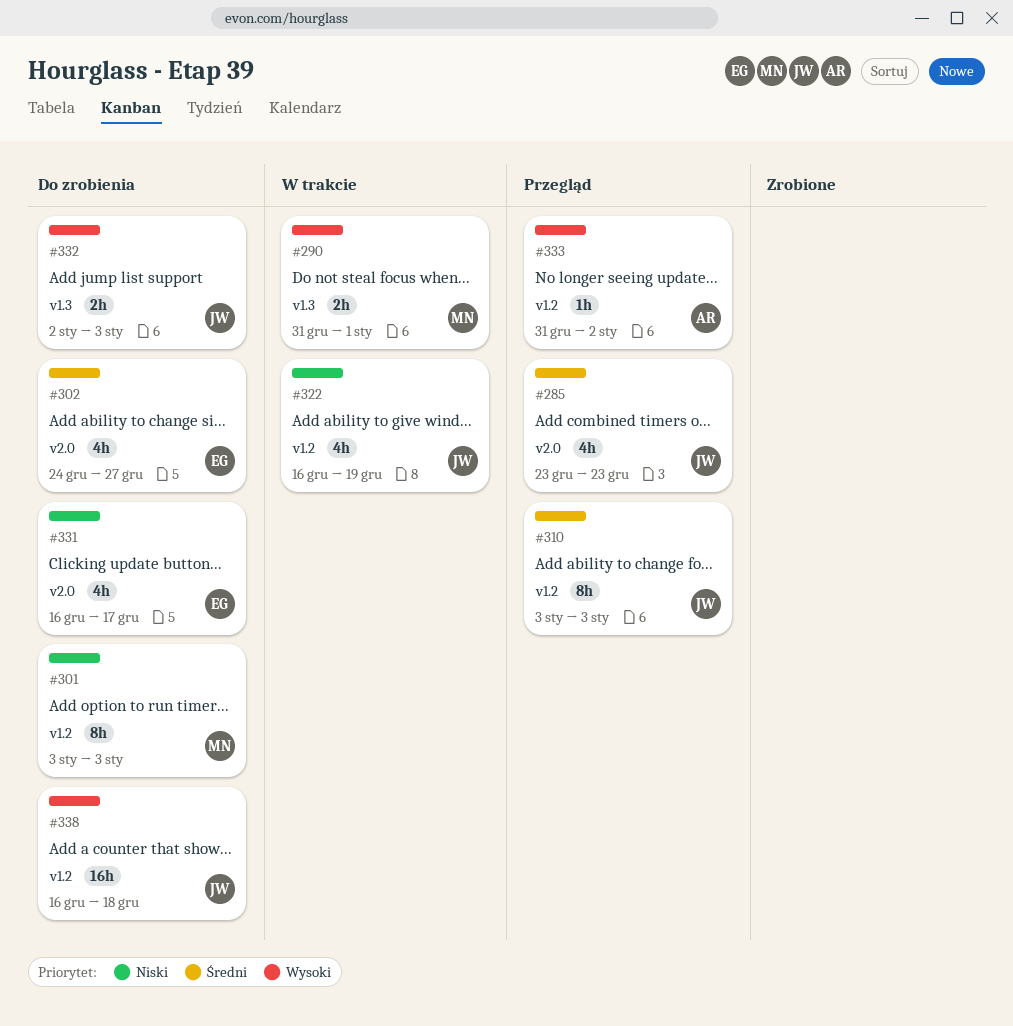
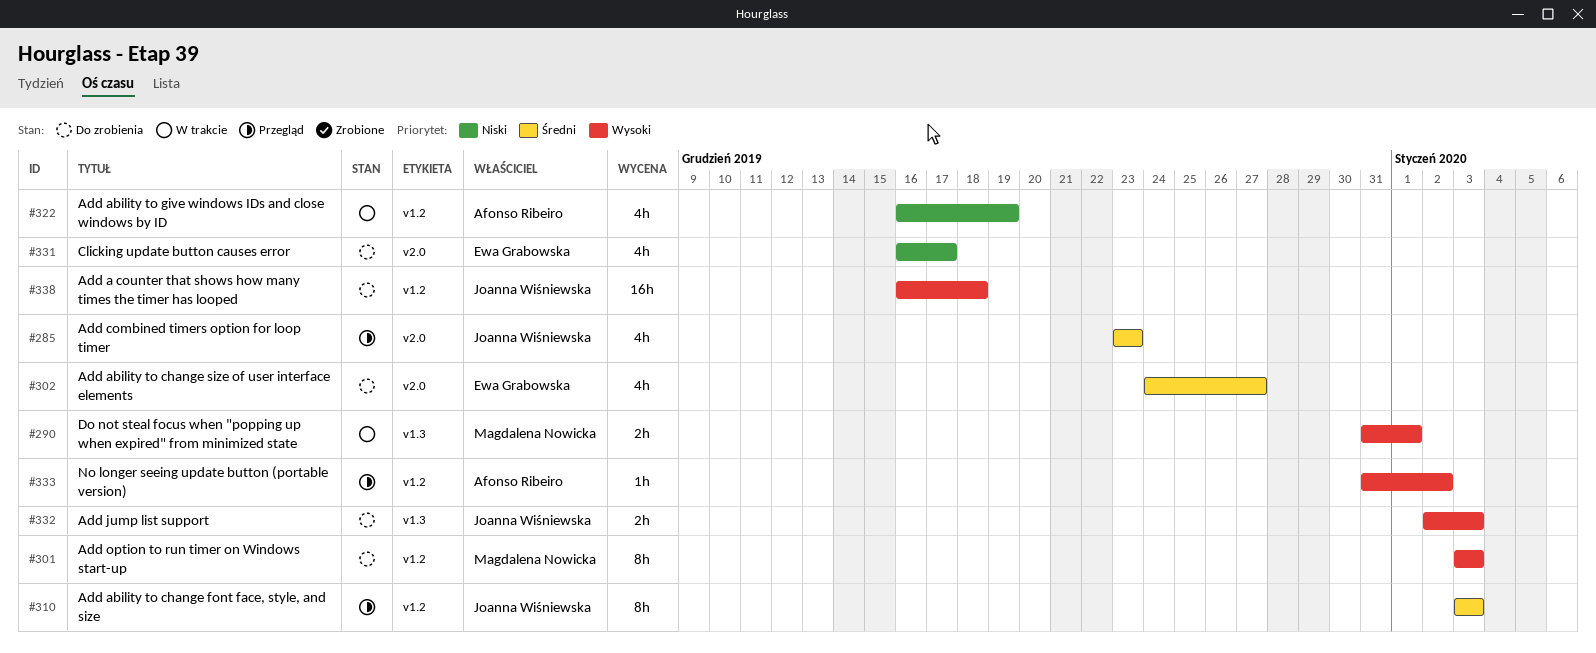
#301, priority: Niski -> Wysoki
#322, owner: Joanna Wiśniewska -> Afonso Ribeiro

